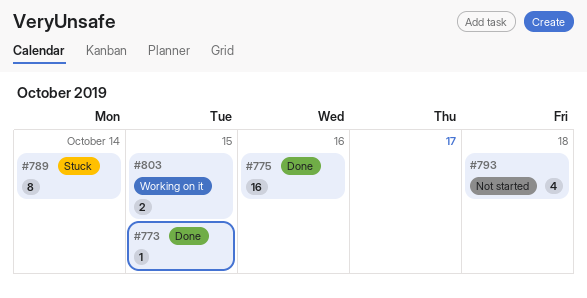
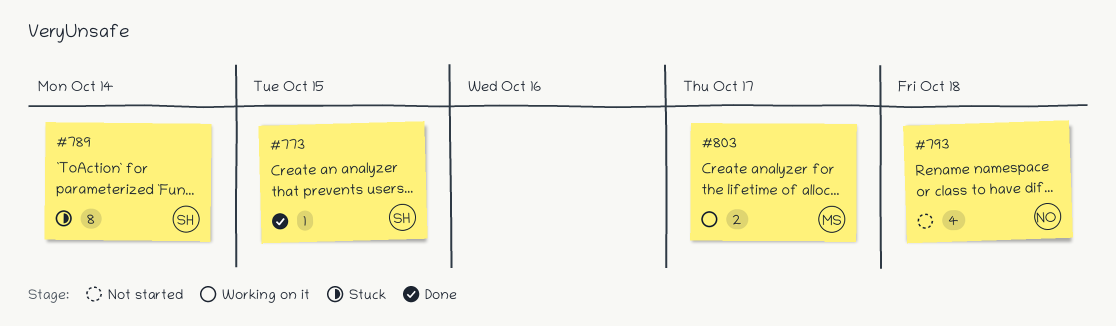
#775: present -> none
#803, due: Oct 15 -> Oct 17

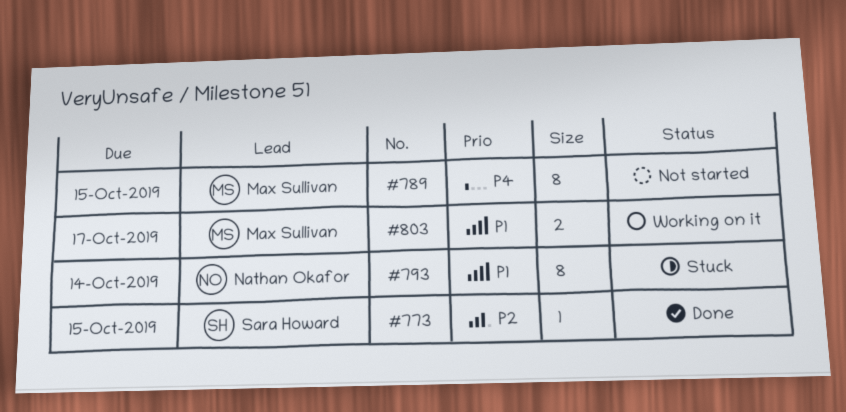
#789, status: Stuck -> Not started
#789, owner: Sara Howard -> Max Sullivan
#789, due: Oct 14 -> Oct 15
#793, status: Not started -> Stuck
#793, estimate: 4 -> 8
#793, due: Oct 18 -> Oct 14

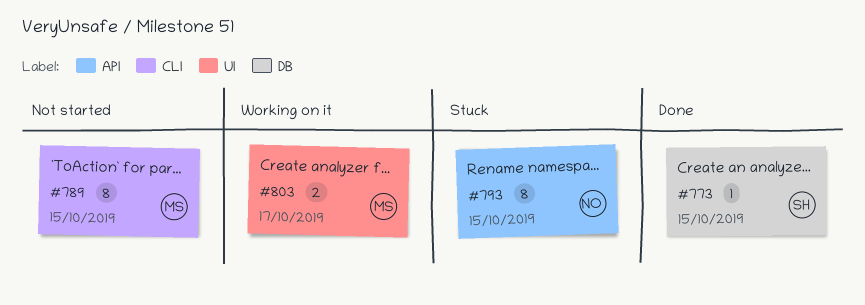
#793, due: Oct 14 -> Oct 15

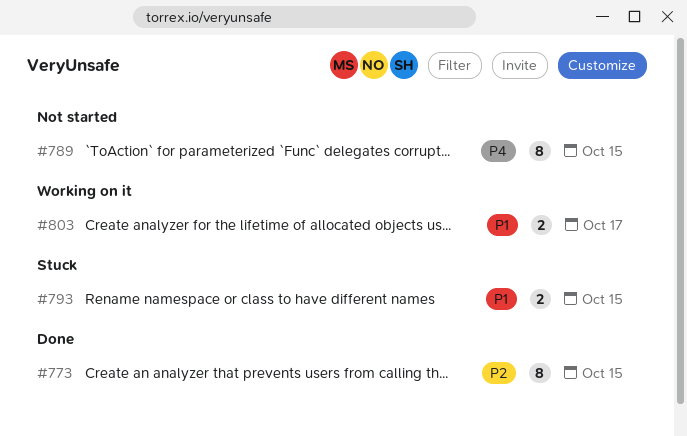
#773, estimate: 1 -> 8
#793, estimate: 8 -> 2

